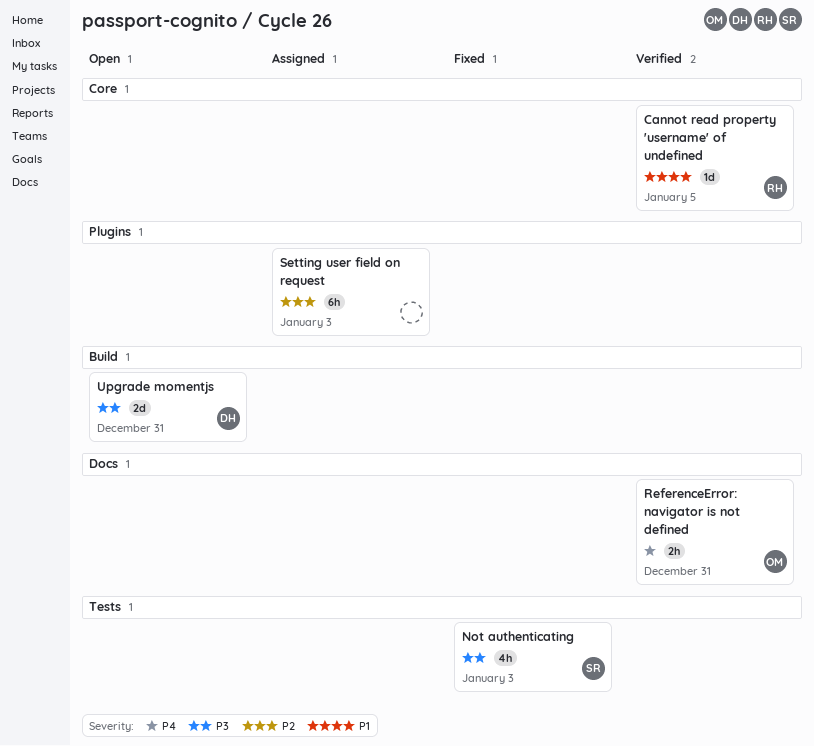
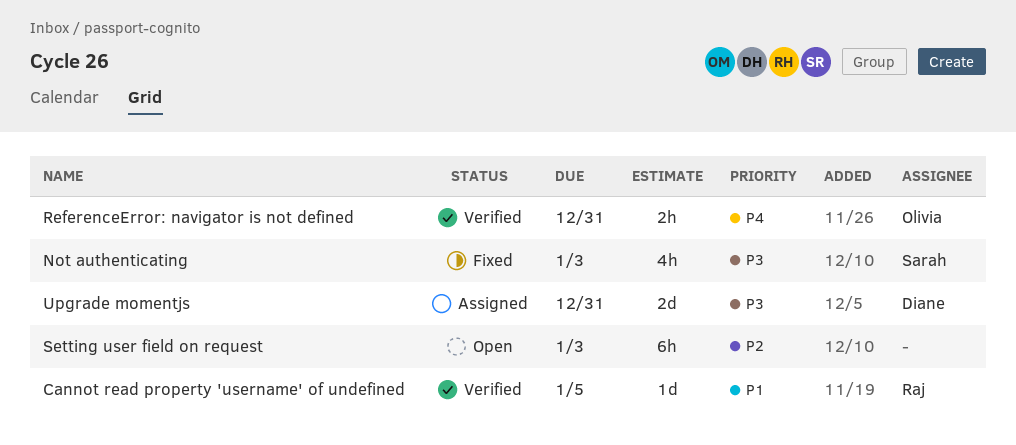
Setting user field on request, status: Assigned -> Open
Upgrade momentjs, status: Open -> Assigned

